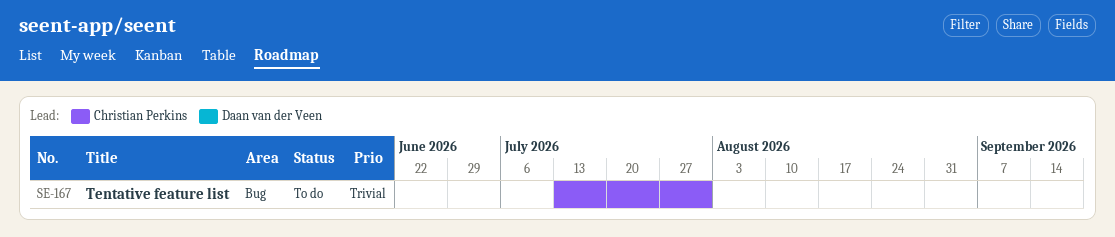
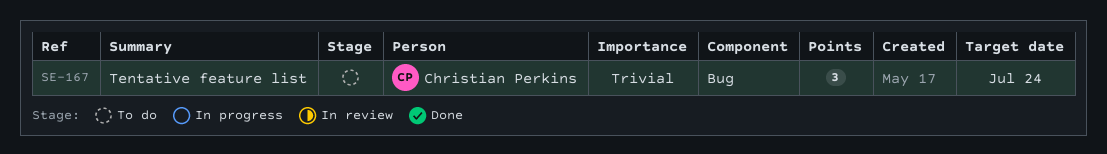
SE-167, due: Jul 31 -> Jul 24

